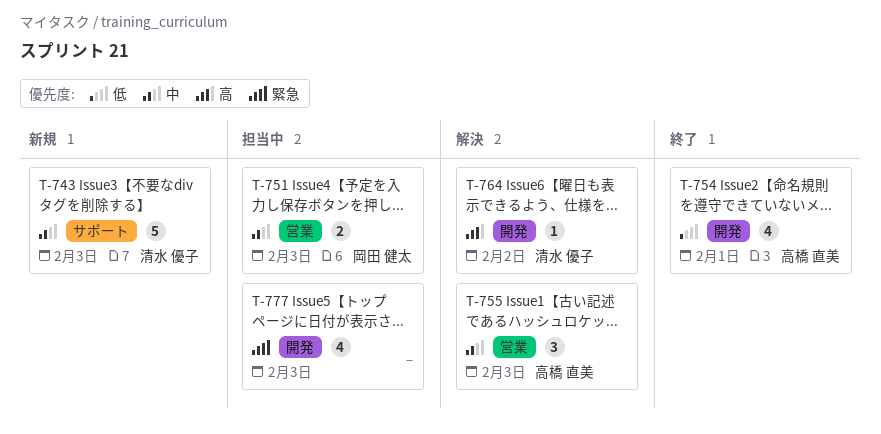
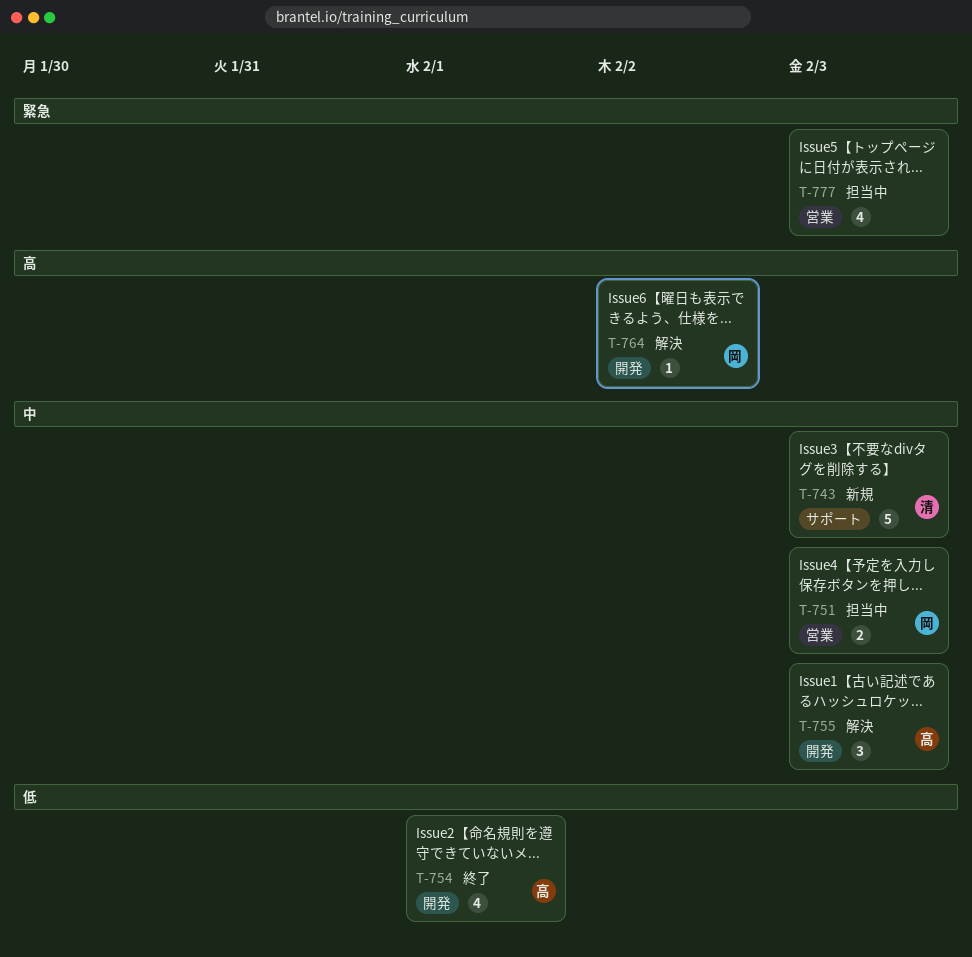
T-755, label: 営業 -> 開発
T-764, owner: 清水 優子 -> 岡田 健太
T-777, label: 開発 -> 営業

